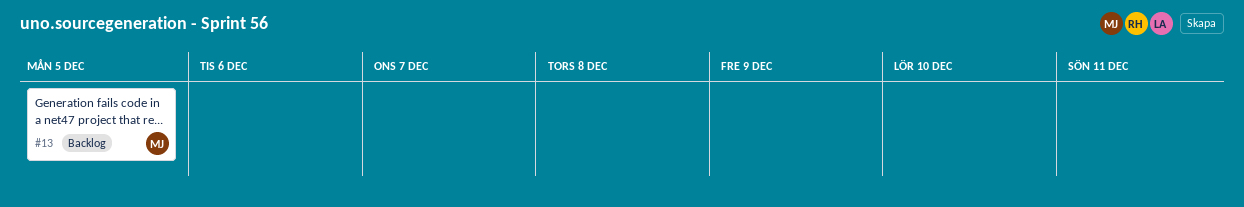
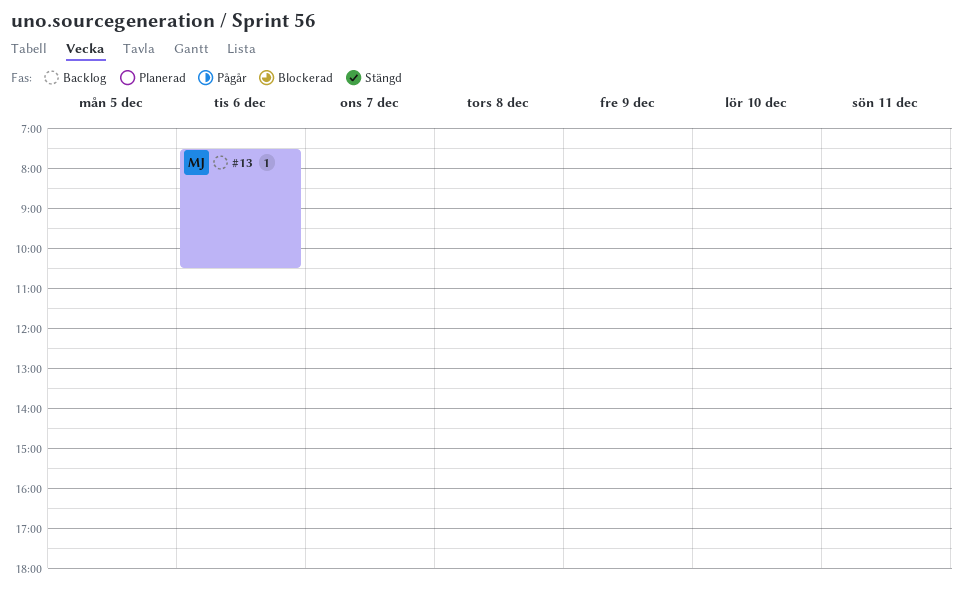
#13, day: Dec 5 -> Dec 6

